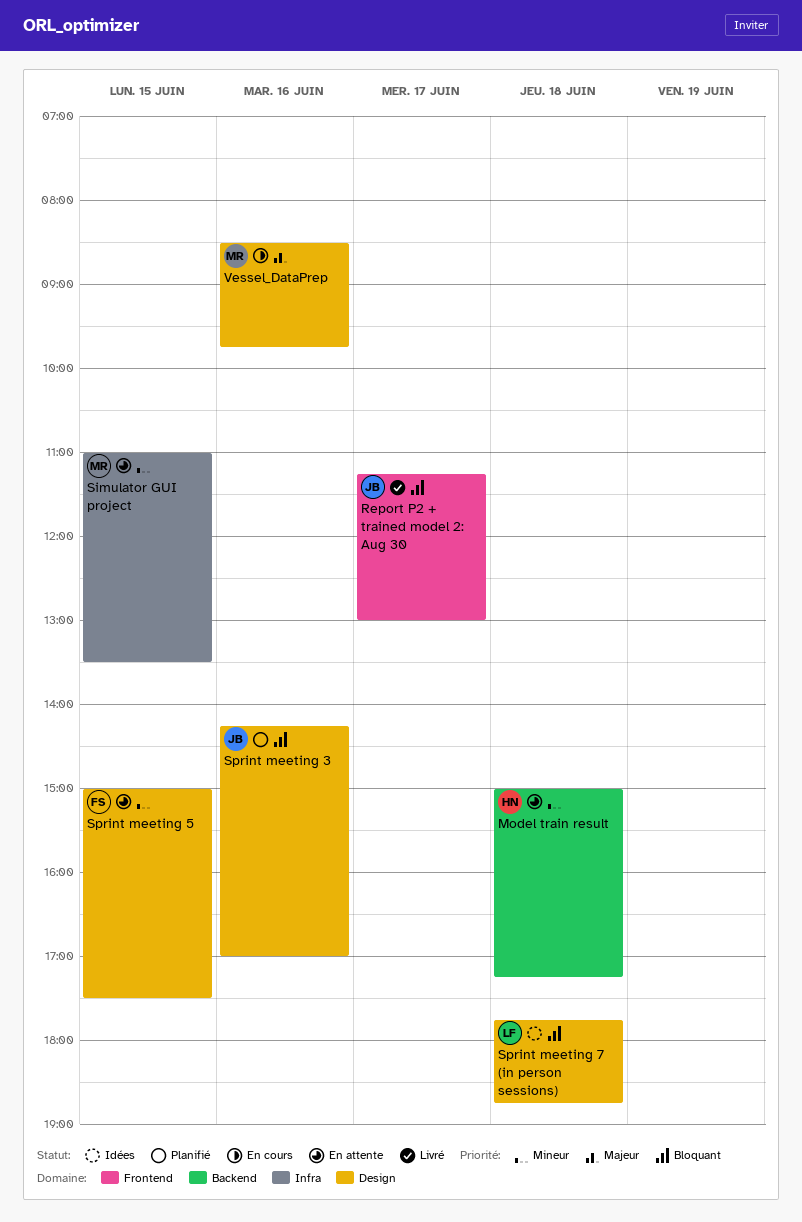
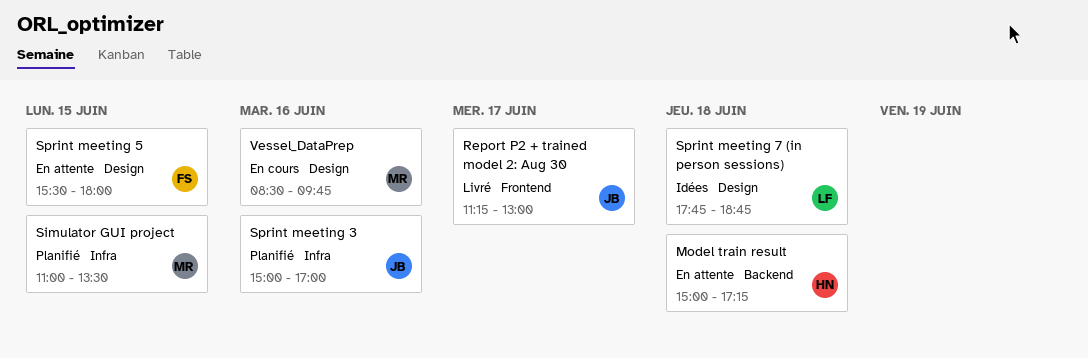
Simulator GUI project, status: En attente -> Planifié
Sprint meeting 3, label: Design -> Infra
Sprint meeting 3, begins: 14:15 -> 15:00
Sprint meeting 5, begins: 15:00 -> 15:30
Sprint meeting 5, ends: 17:30 -> 18:00

